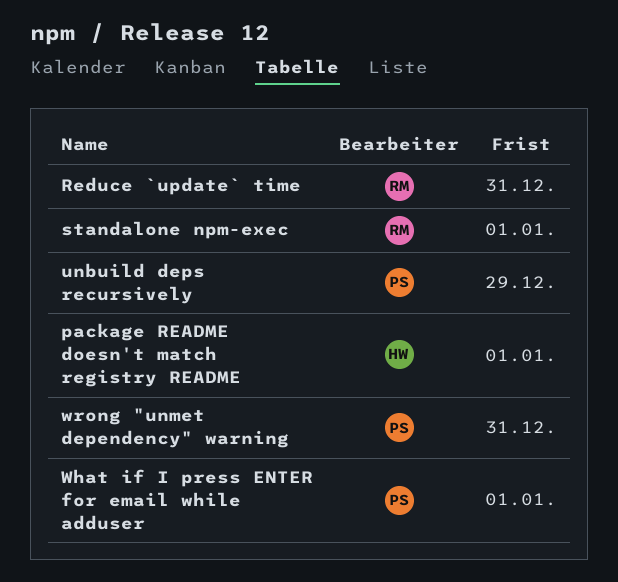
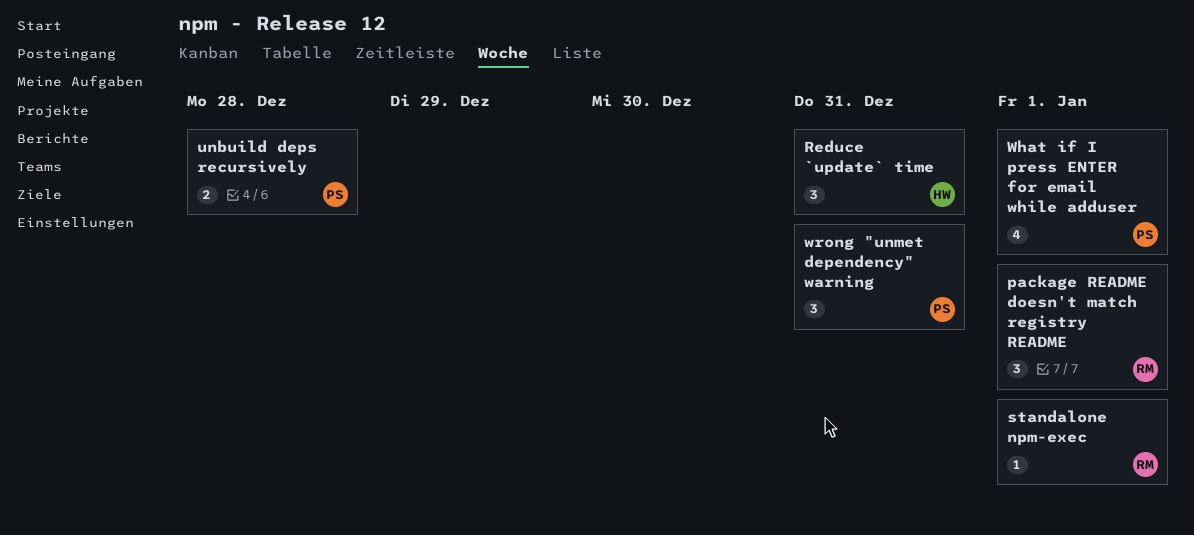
package README doesn't match registry README, owner: HW -> RM
Reduce `update` time, owner: RM -> HW
unbuild deps recursively, due: Dec 29 -> Dec 28

